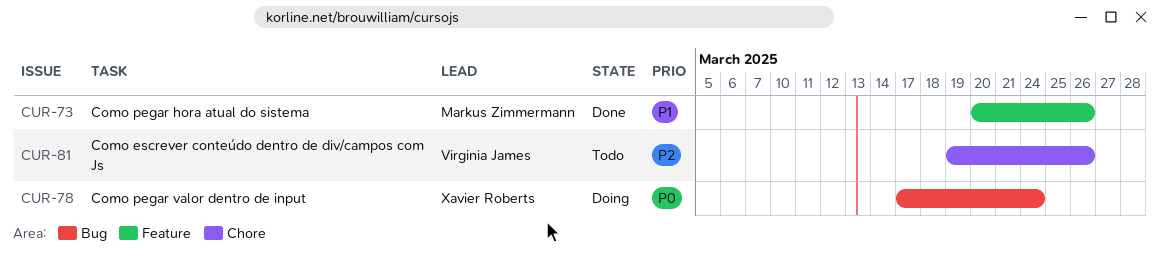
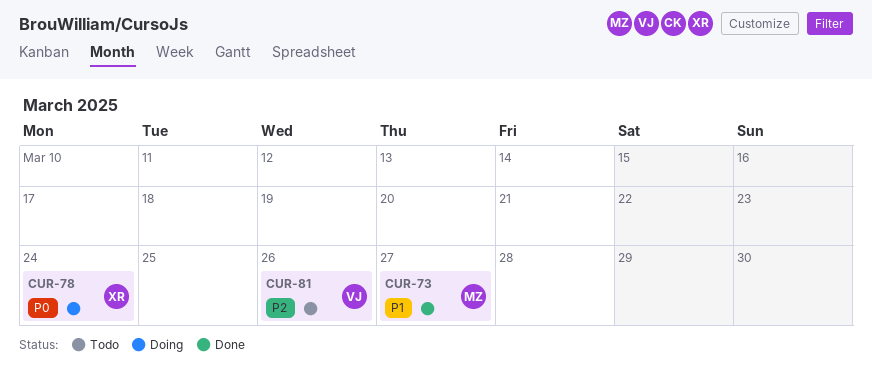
CUR-73, due: Mar 26 -> Mar 27

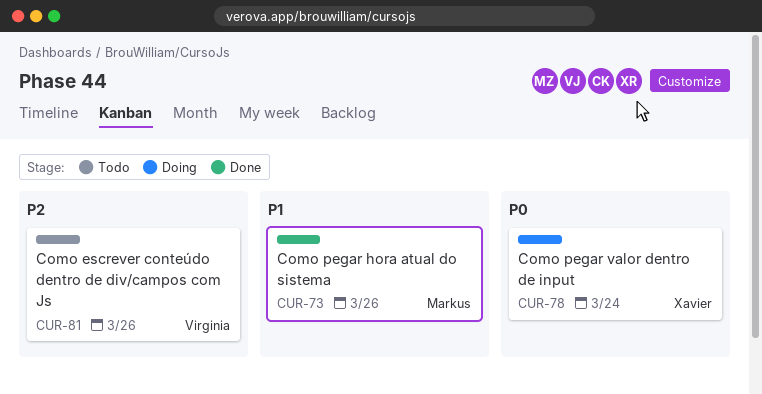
CUR-73, due: Mar 27 -> Mar 26

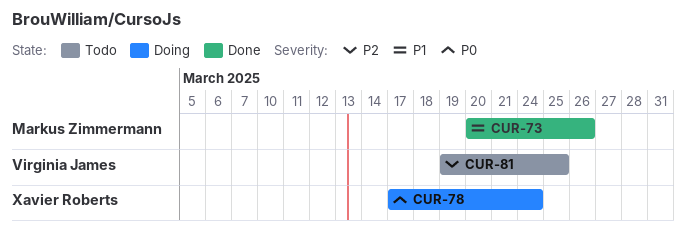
CUR-81, due: Mar 26 -> Mar 25

